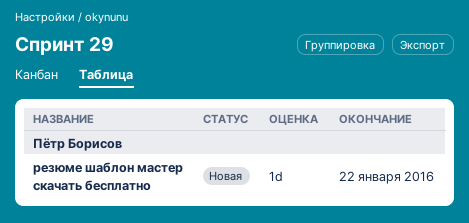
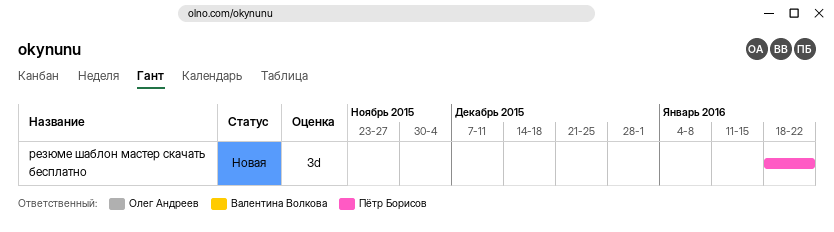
резюме шаблон мастер скачать бесплатно, estimate: 1d -> 3d

